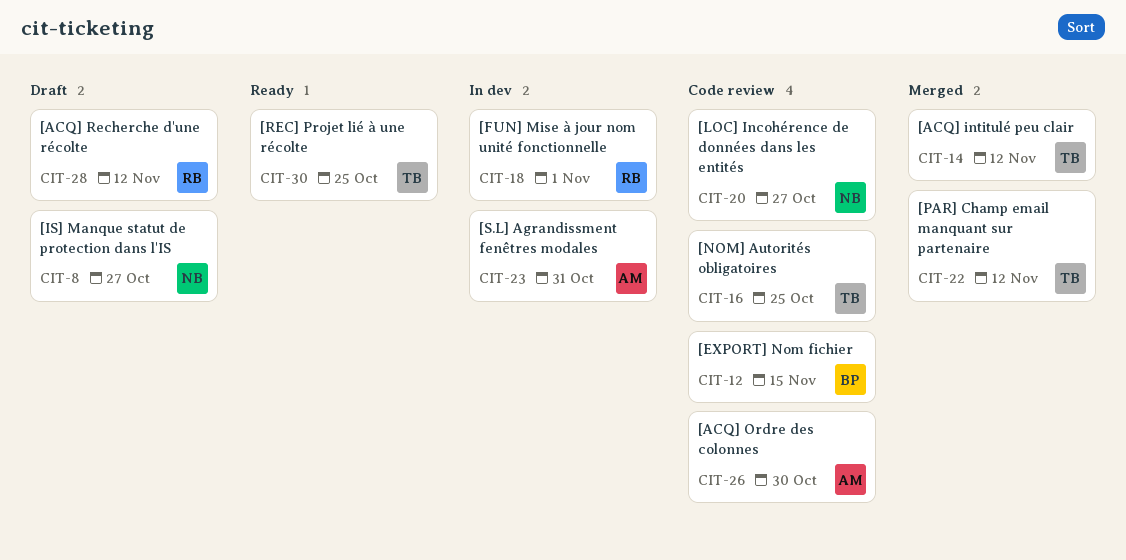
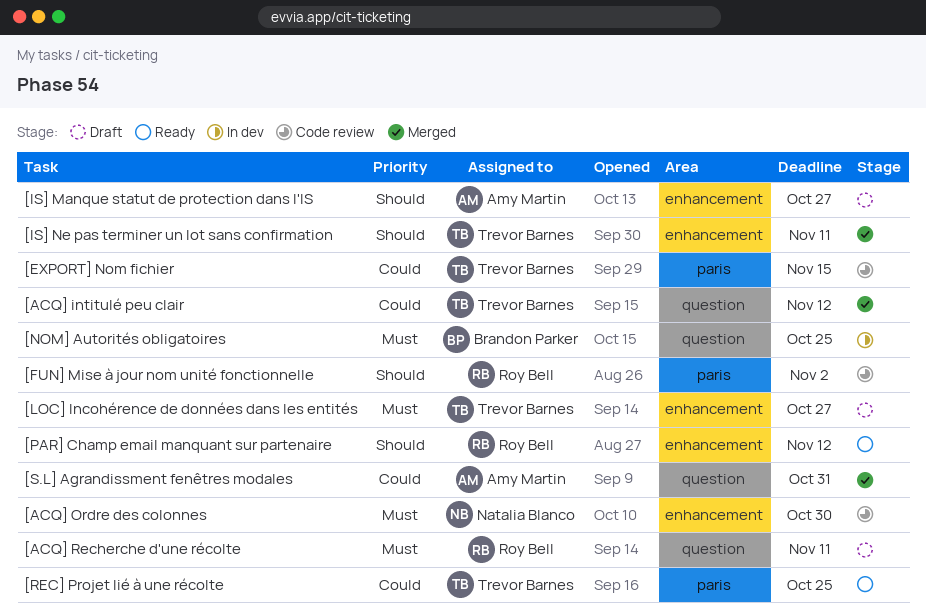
[ACQ] Ordre des colonnes, owner: Amy Martin -> Natalia Blanco
[ACQ] Recherche d'une récolte, due: Nov 12 -> Nov 11
[EXPORT] Nom fichier, owner: Brandon Parker -> Trevor Barnes
[FUN] Mise à jour nom unité fonctionnelle, status: In dev -> Code review
[FUN] Mise à jour nom unité fonctionnelle, due: Nov 1 -> Nov 2
[IS] Manque statut de protection dans l'IS, owner: Natalia Blanco -> Amy Martin
[IS] Ne pas terminer un lot sans confirmation: none -> present
[LOC] Incohérence de données dans les entités, status: Code review -> Draft
[LOC] Incohérence de données dans les entités, owner: Natalia Blanco -> Trevor Barnes
[NOM] Autorités obligatoires, status: Code review -> In dev
[NOM] Autorités obligatoires, owner: Trevor Barnes -> Brandon Parker
[PAR] Champ email manquant sur partenaire, status: Merged -> Ready
[PAR] Champ email manquant sur partenaire, owner: Trevor Barnes -> Roy Bell
[S.L] Agrandissment fenêtres modales, status: In dev -> Merged

